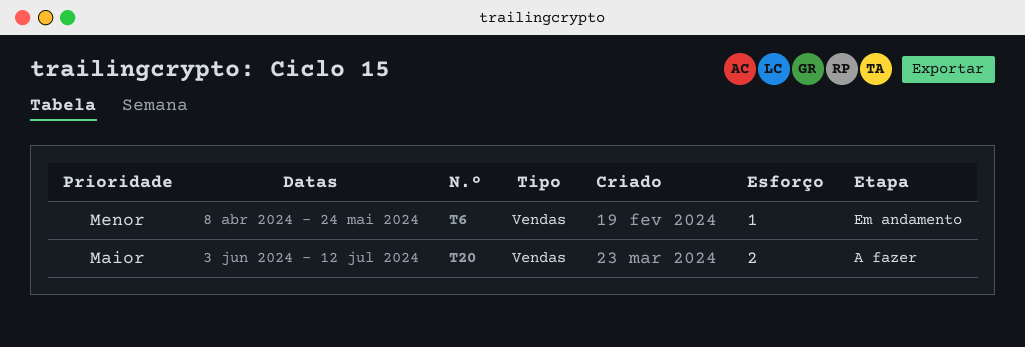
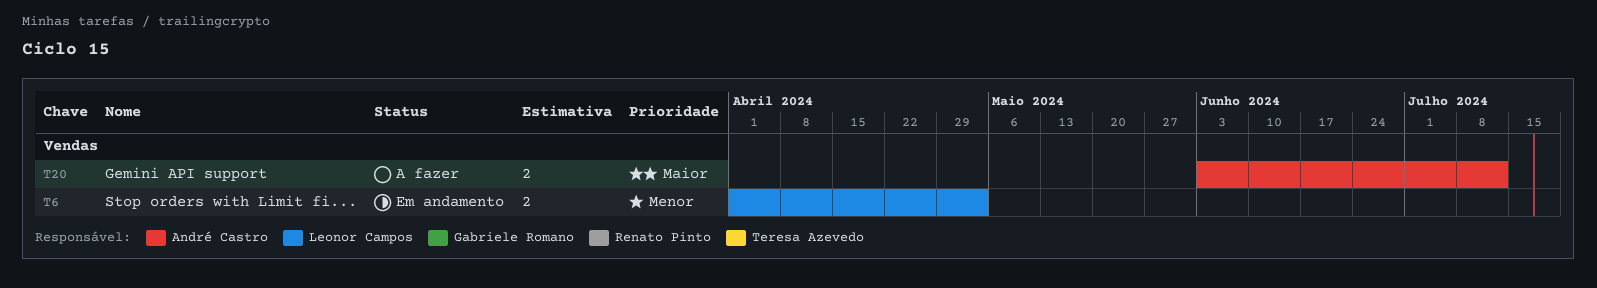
T6, estimate: 1 -> 2
T6, start: Apr 8 -> Apr 1
T6, due: May 24 -> May 3

